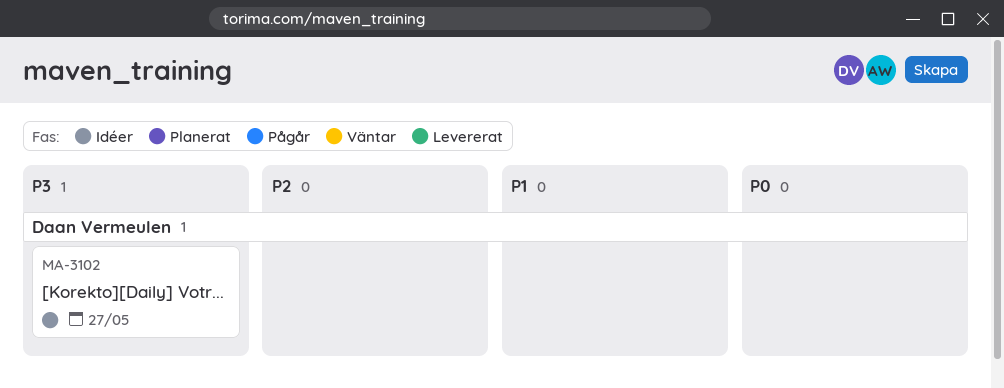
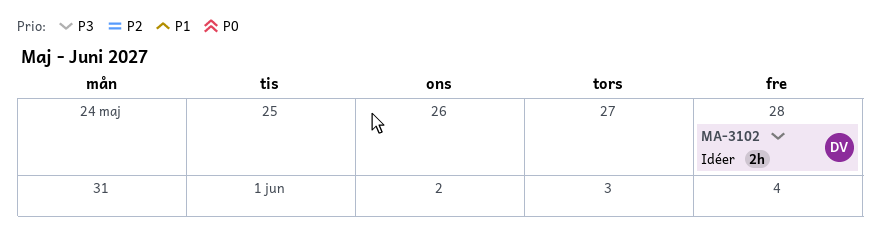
MA-3102, due: May 27 -> May 28

